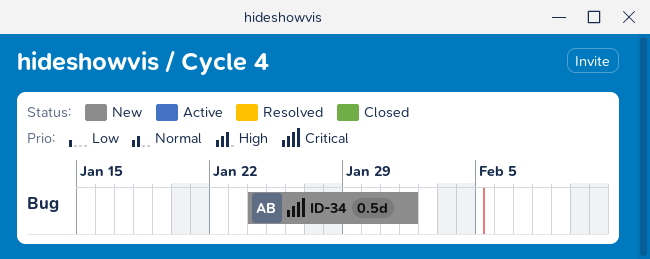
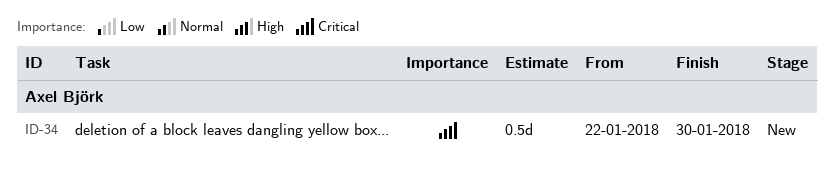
ID-34, start: Jan 24 -> Jan 22
ID-34, due: Feb 1 -> Jan 30

